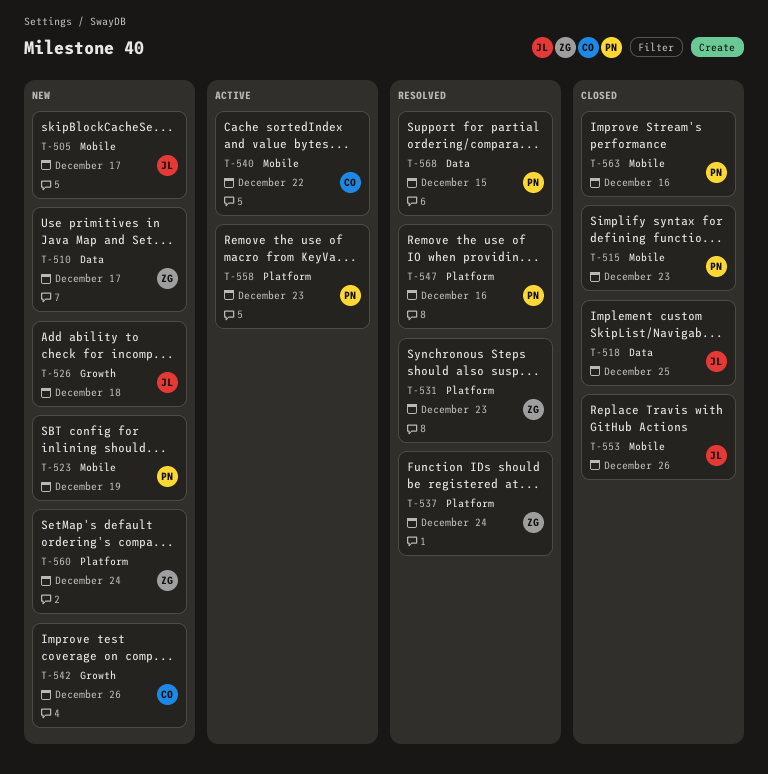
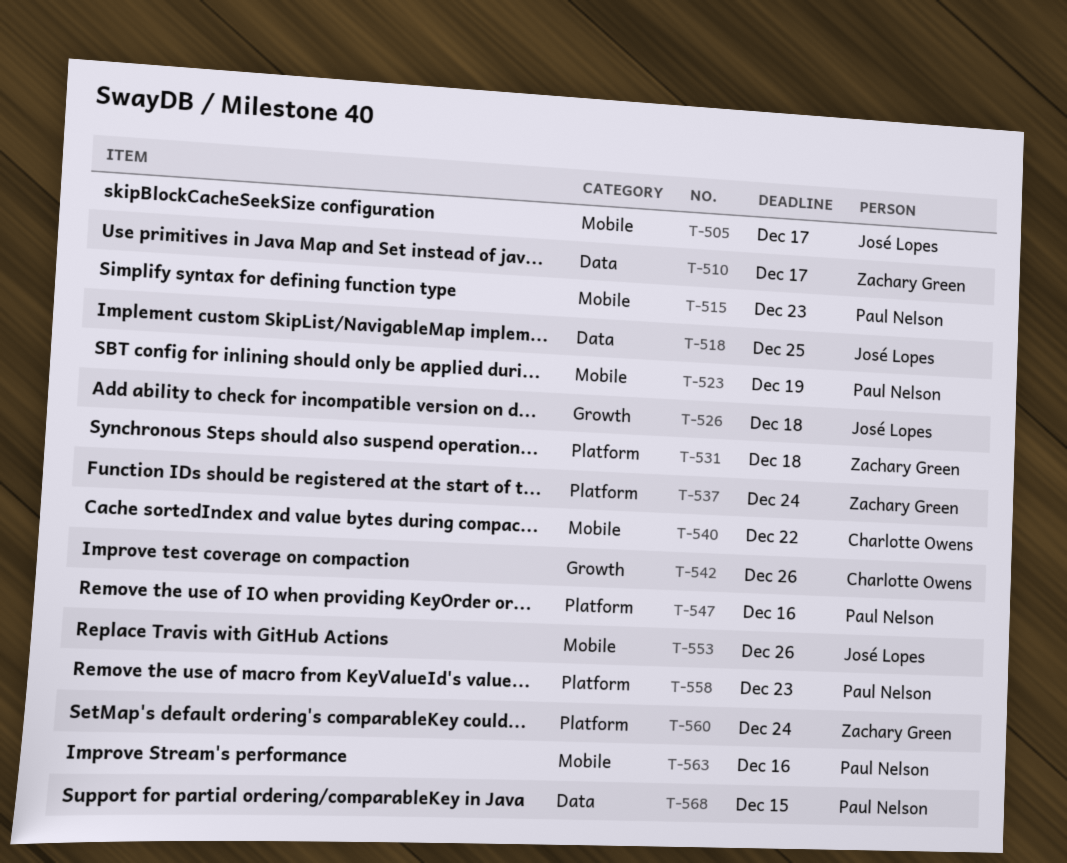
T-531, due: Dec 23 -> Dec 18

